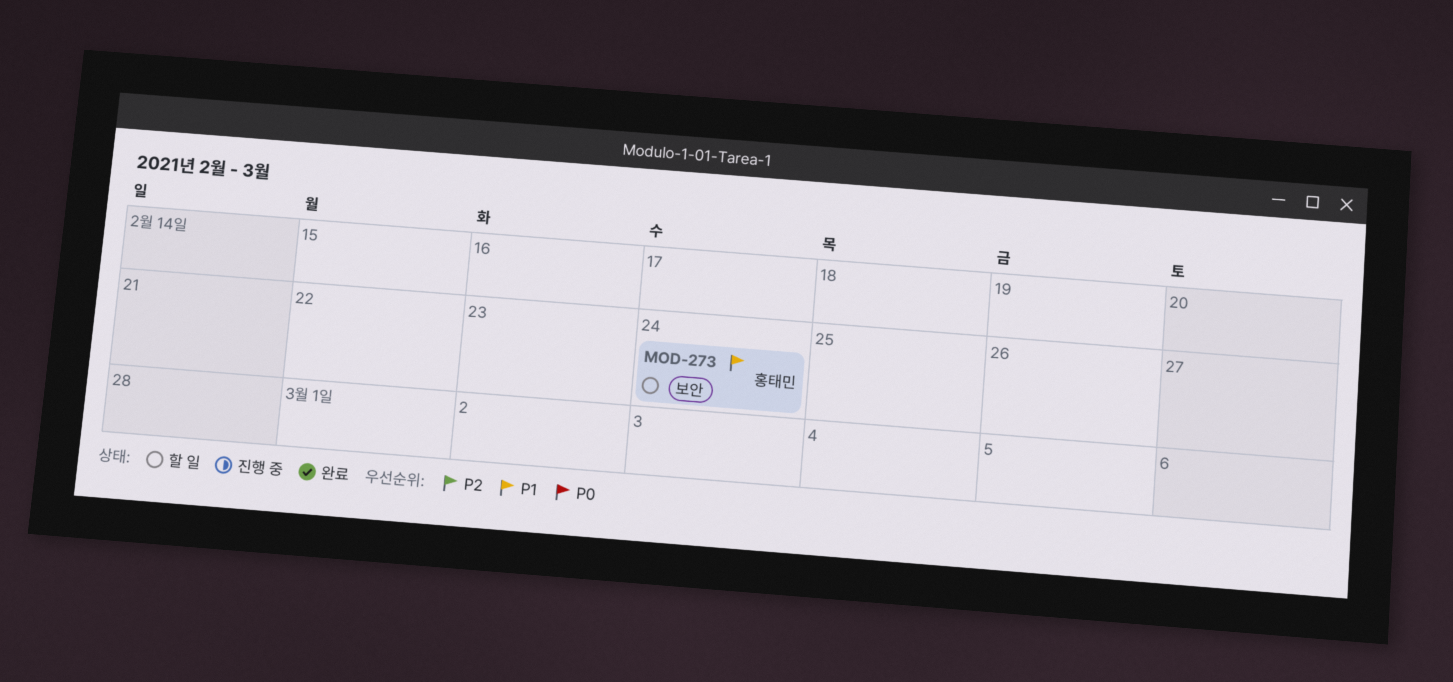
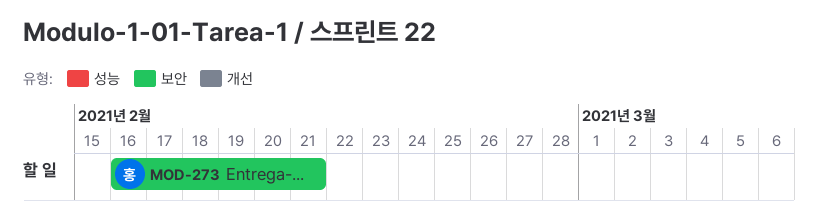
MOD-273, due: Feb 24 -> Feb 21

